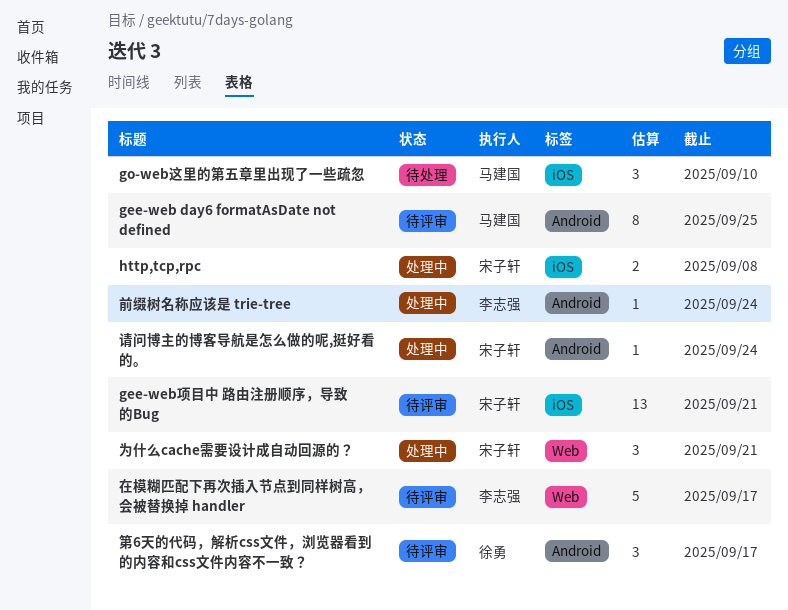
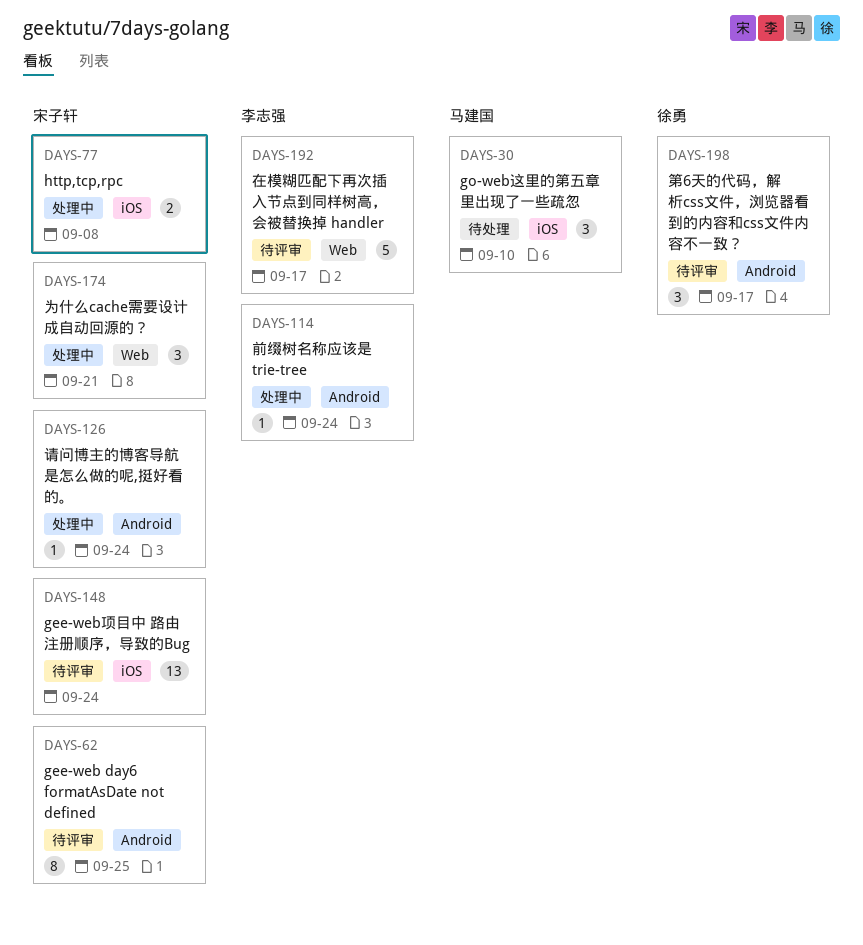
gee-web day6 formatAsDate not defined, owner: 马建国 -> 宋子轩
gee-web项目中 路由注册顺序，导致的Bug, due: Sep 21 -> Sep 24

